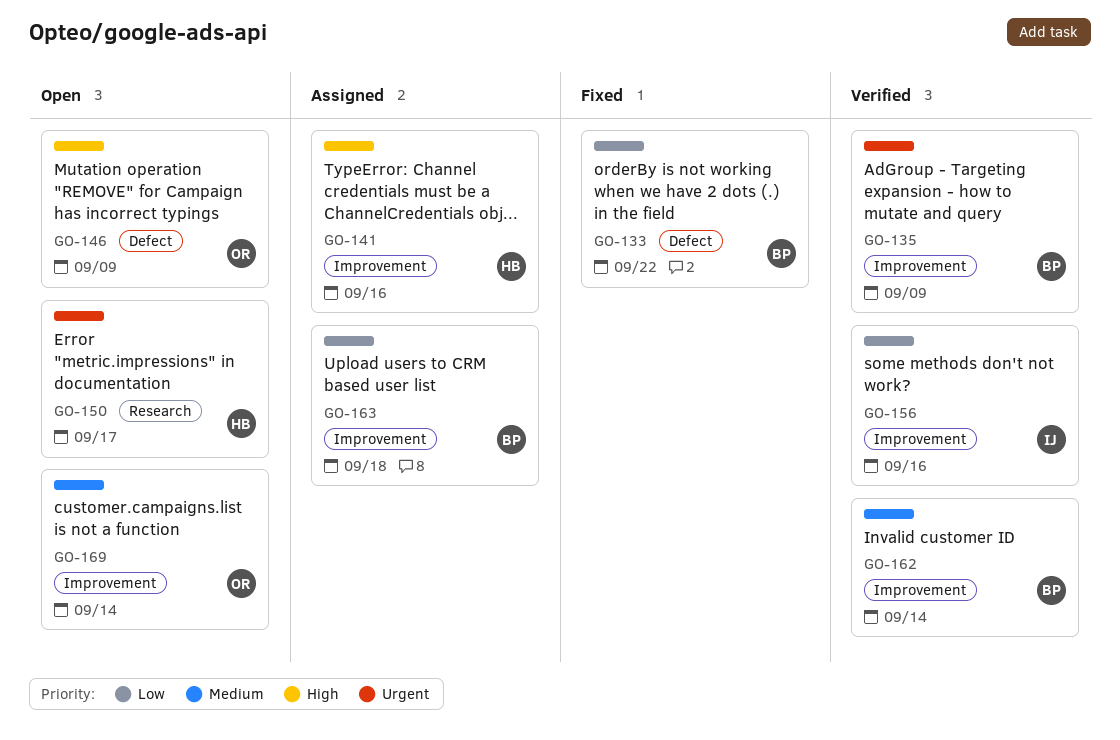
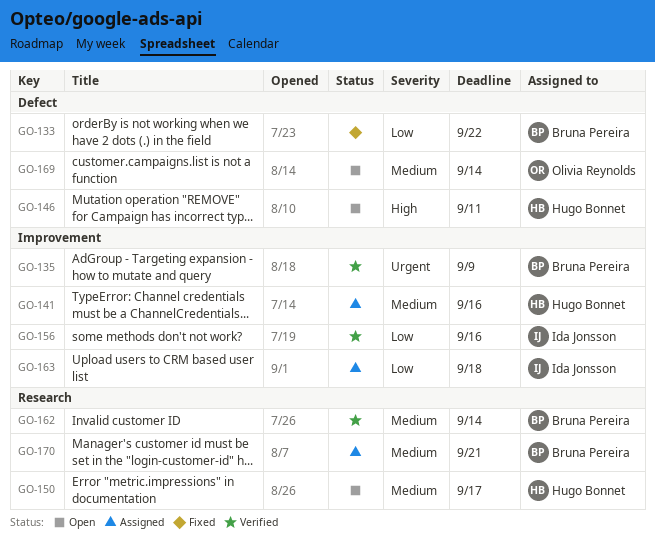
GO-141, priority: High -> Medium
GO-146, owner: Olivia Reynolds -> Hugo Bonnet
GO-146, due: Sep 9 -> Sep 11
GO-150, priority: Urgent -> Medium
GO-162, label: Improvement -> Research
GO-163, owner: Bruna Pereira -> Ida Jonsson
GO-169, label: Improvement -> Defect
GO-170: none -> present

